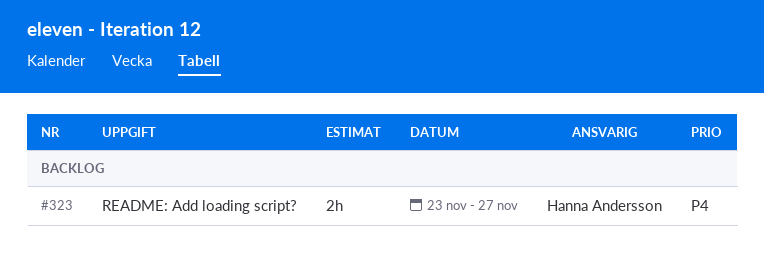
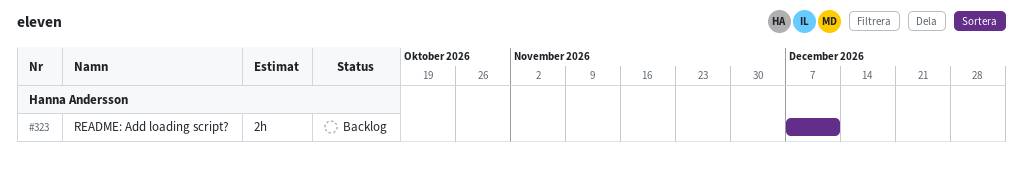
#323, start: Nov 23 -> Dec 7
#323, due: Nov 27 -> Dec 11

